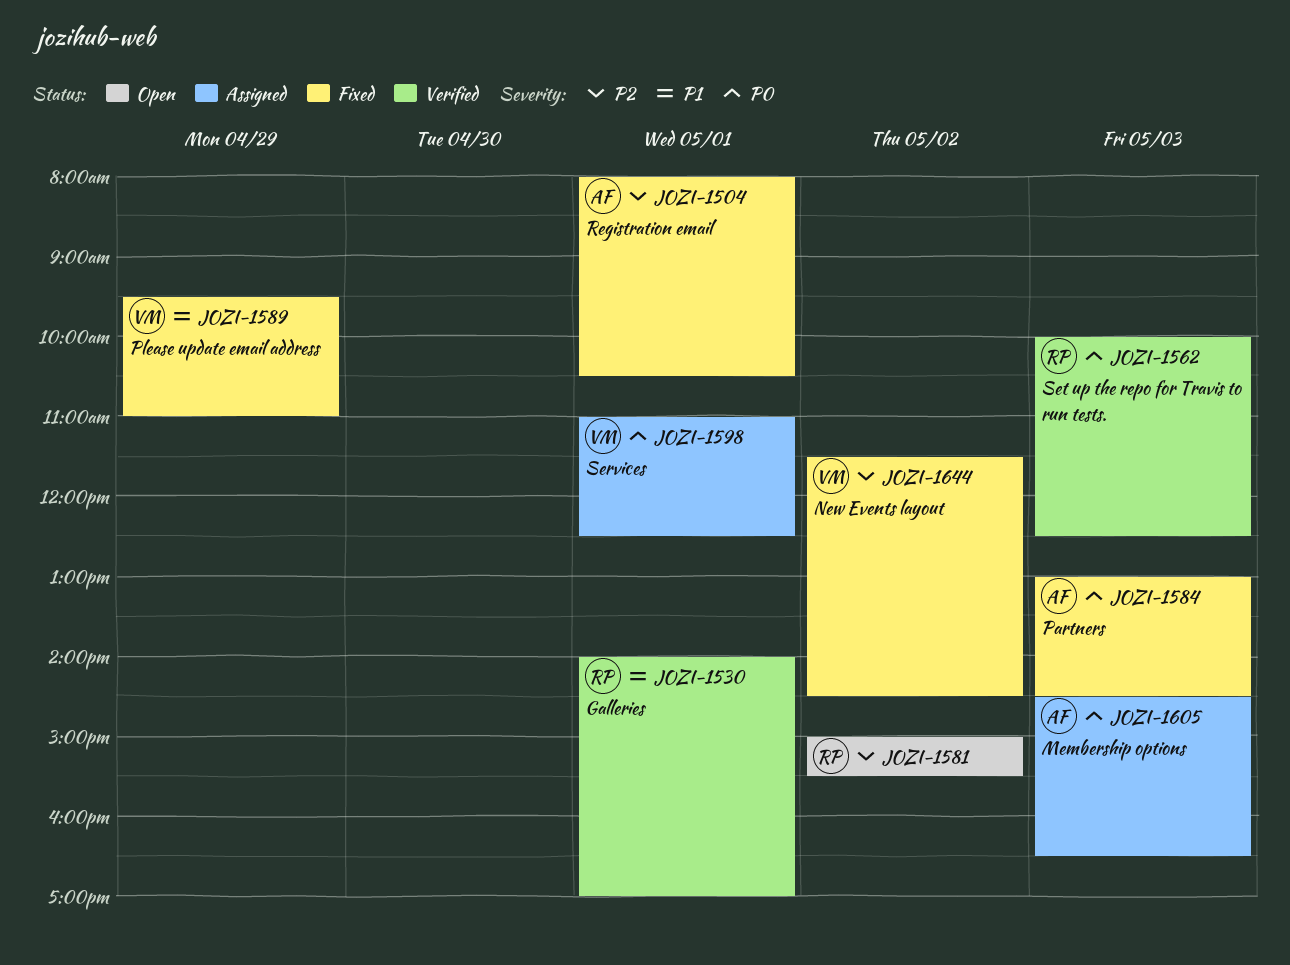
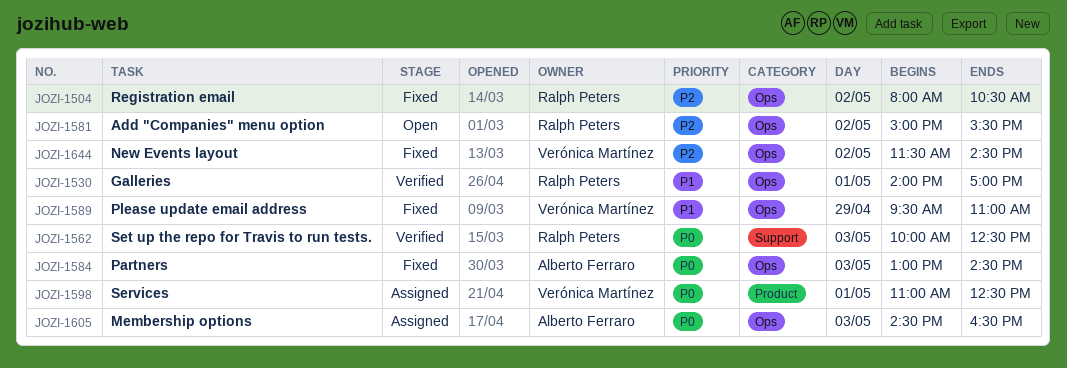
JOZI-1504, owner: Alberto Ferraro -> Ralph Peters
JOZI-1504, day: May 1 -> May 2

